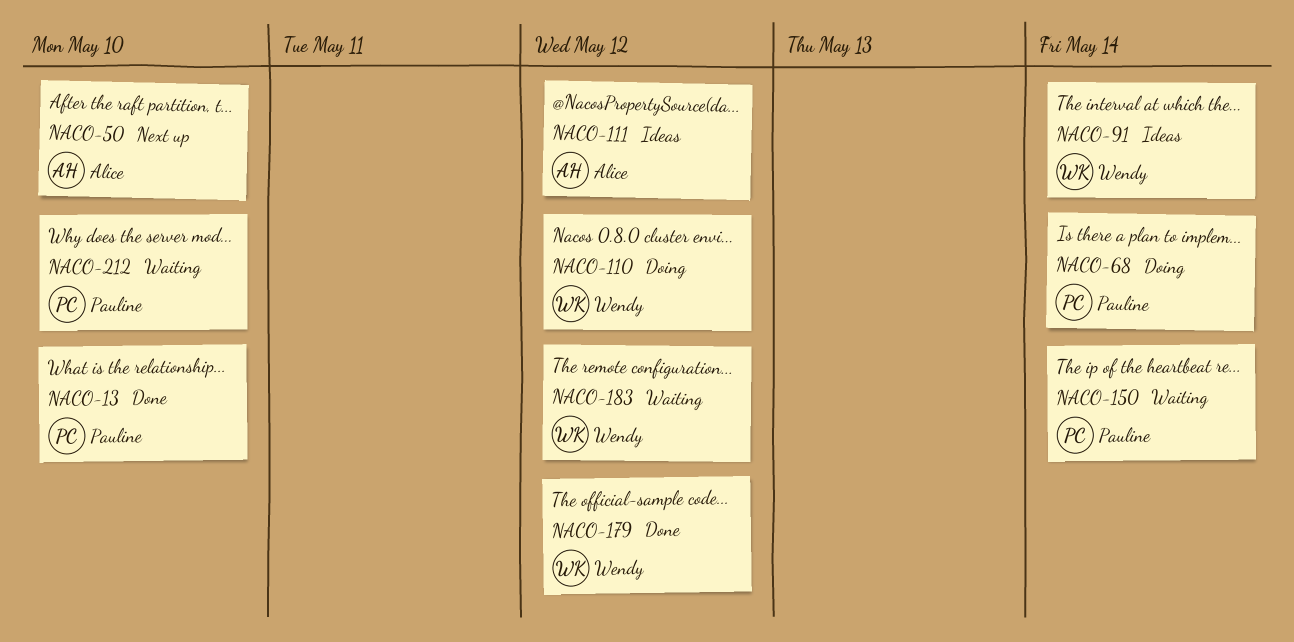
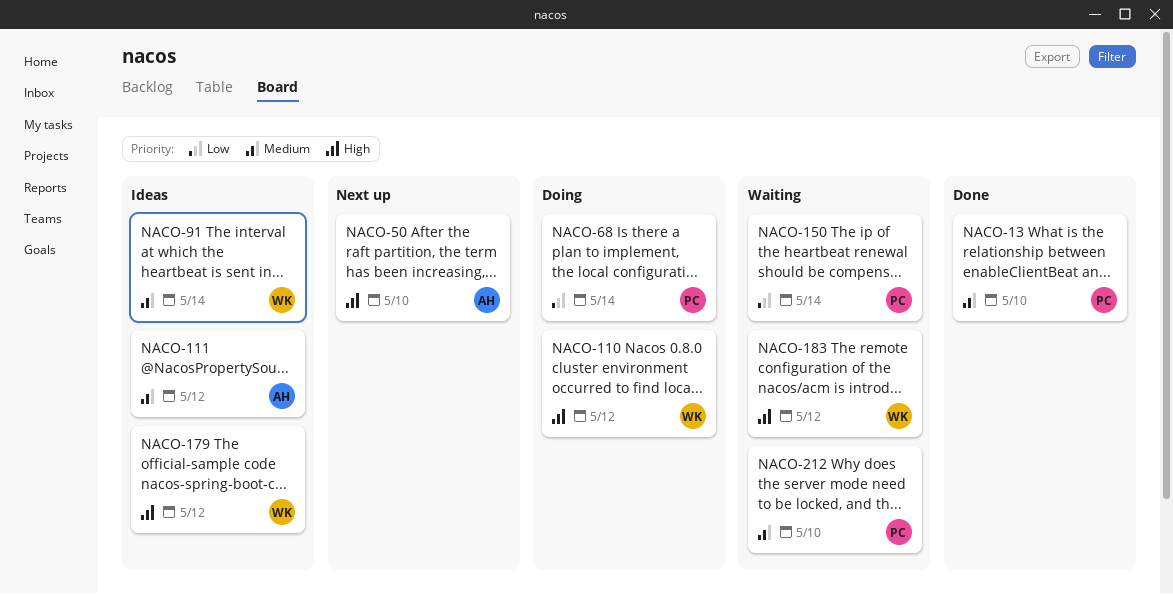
NACO-179, status: Done -> Ideas

